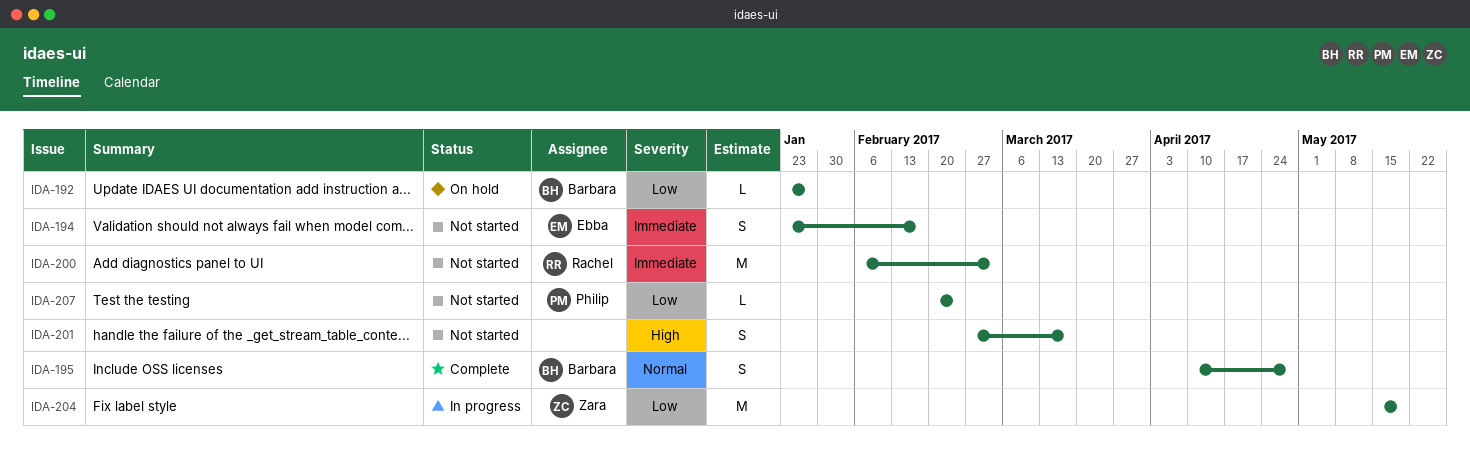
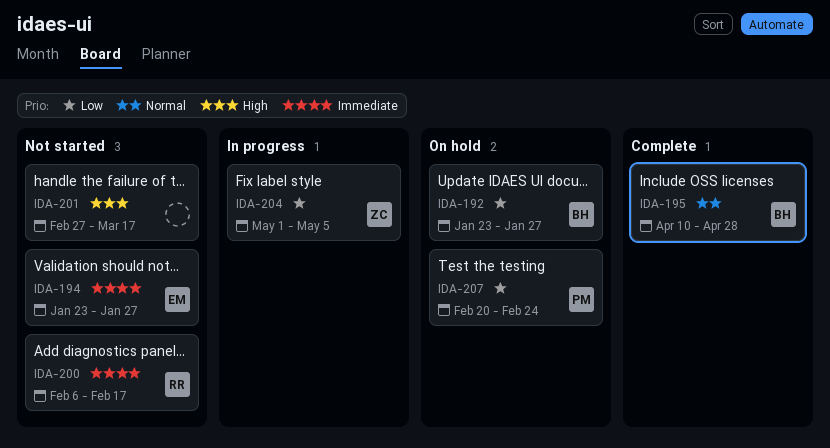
IDA-194, due: Feb 17 -> Jan 27
IDA-200, due: Mar 3 -> Feb 17
IDA-204, start: May 15 -> May 1
IDA-204, due: May 19 -> May 5
IDA-207, status: Not started -> On hold

